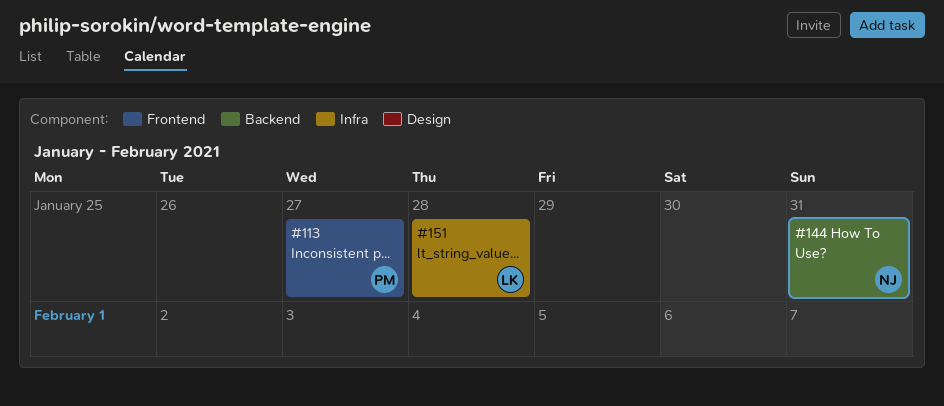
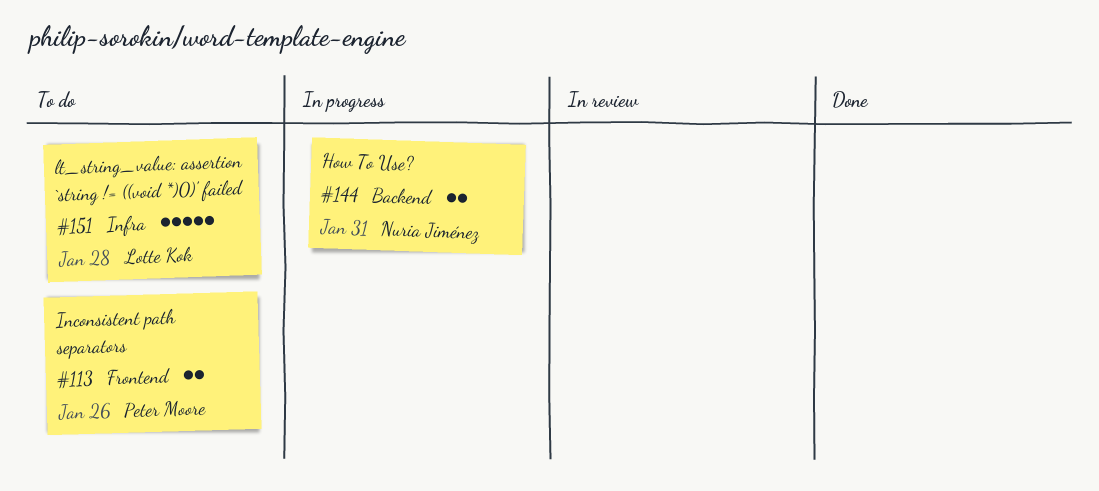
#113, due: Jan 27 -> Jan 26

